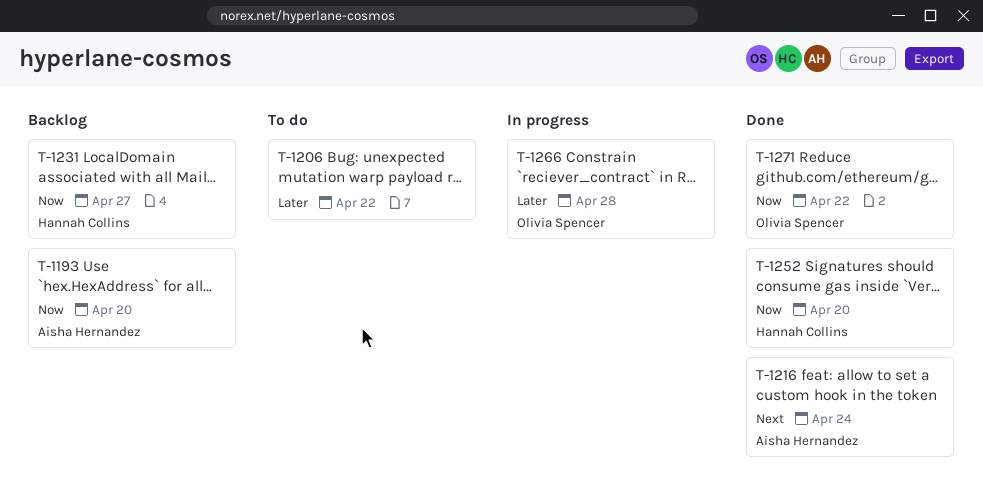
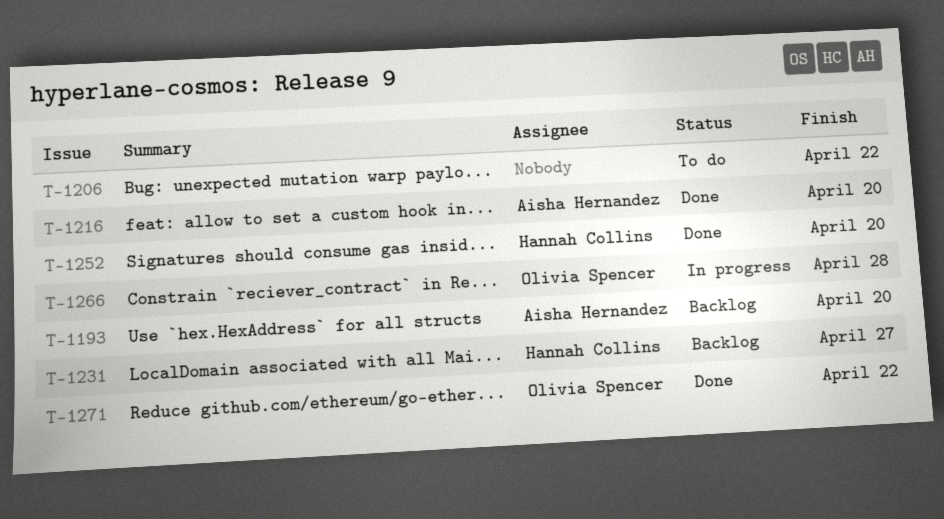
T-1216, due: Apr 24 -> Apr 20

